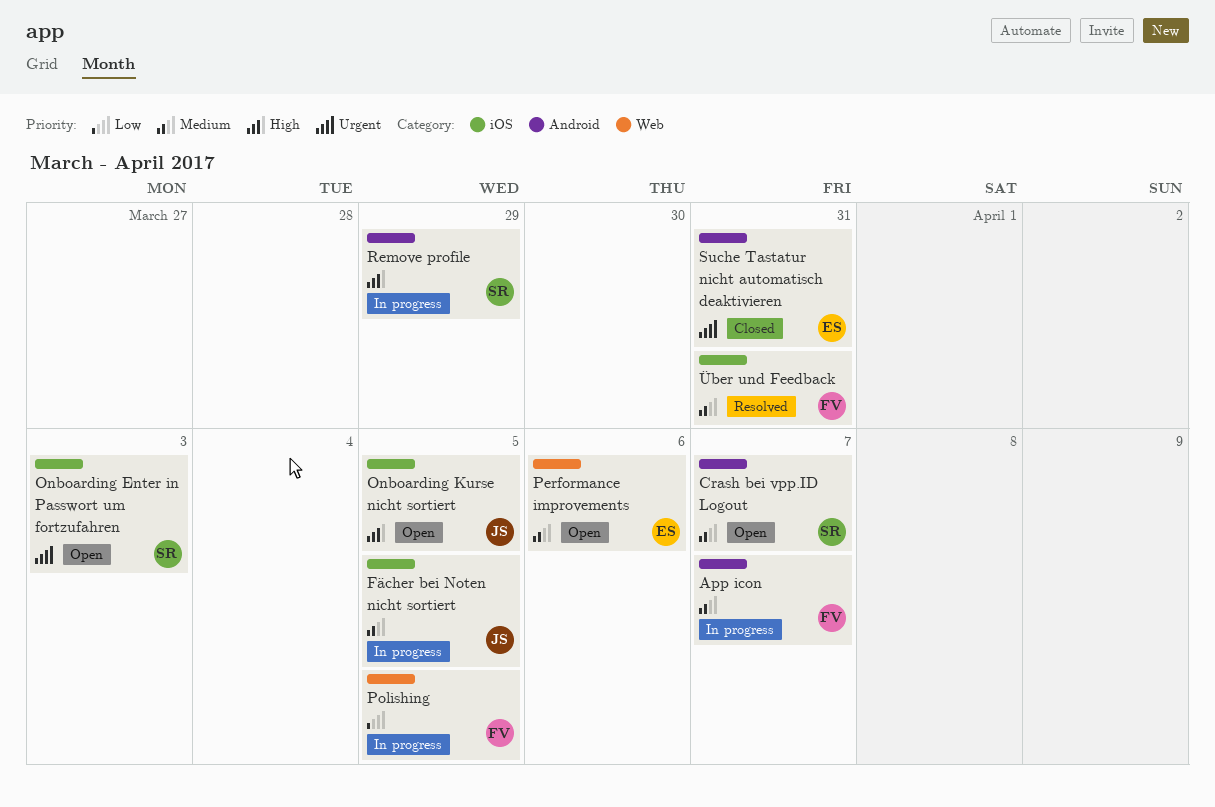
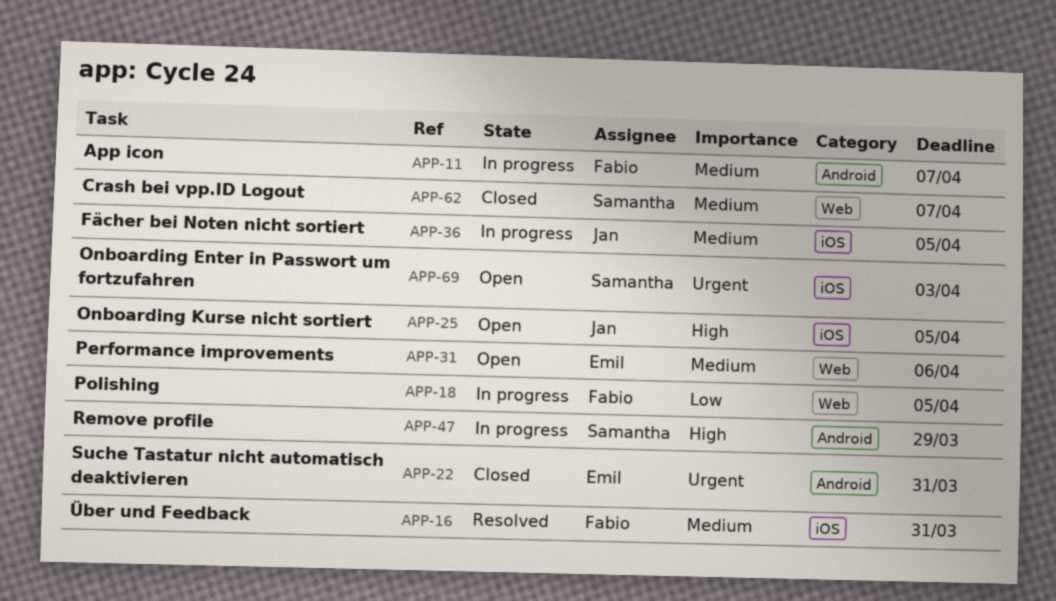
Crash bei vpp.ID Logout, status: Open -> Closed
Crash bei vpp.ID Logout, label: Android -> Web

